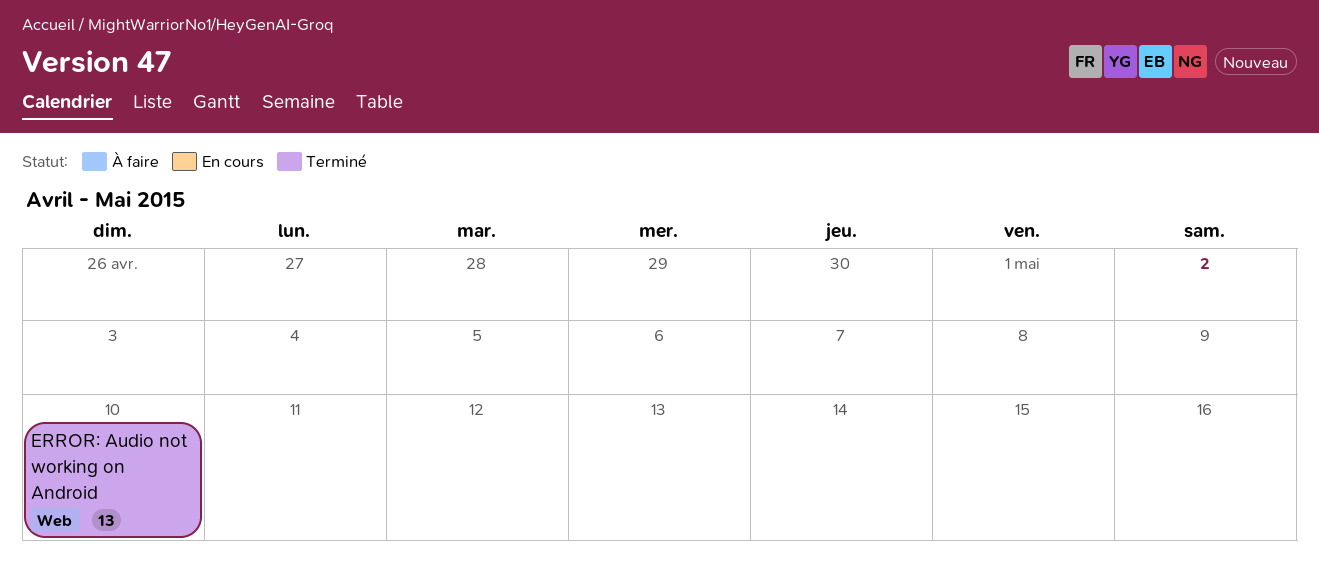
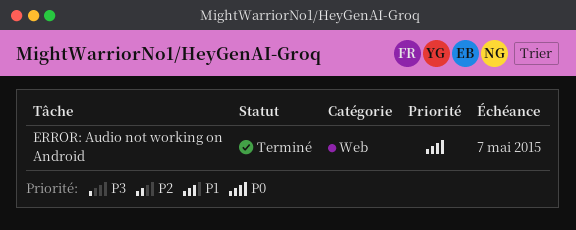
ERROR: Audio not working on Android, due: May 10 -> May 7

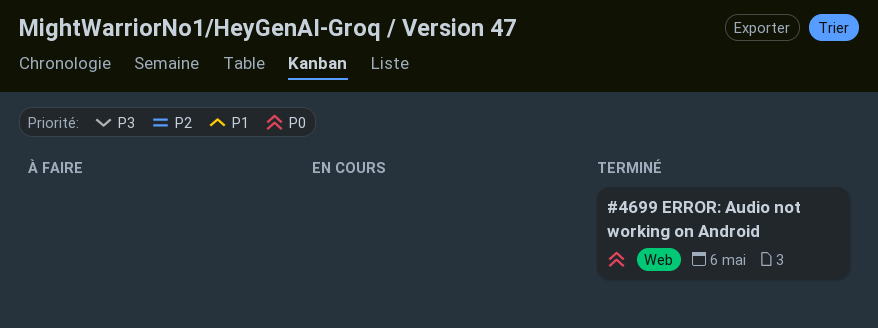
ERROR: Audio not working on Android, due: May 7 -> May 6

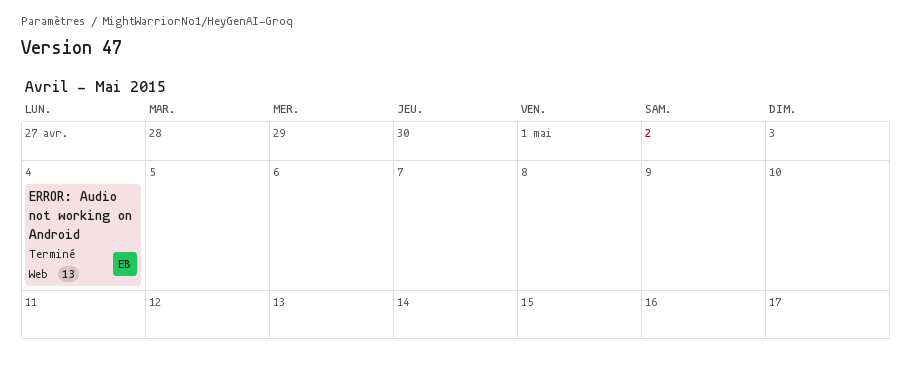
ERROR: Audio not working on Android, due: May 6 -> May 4

